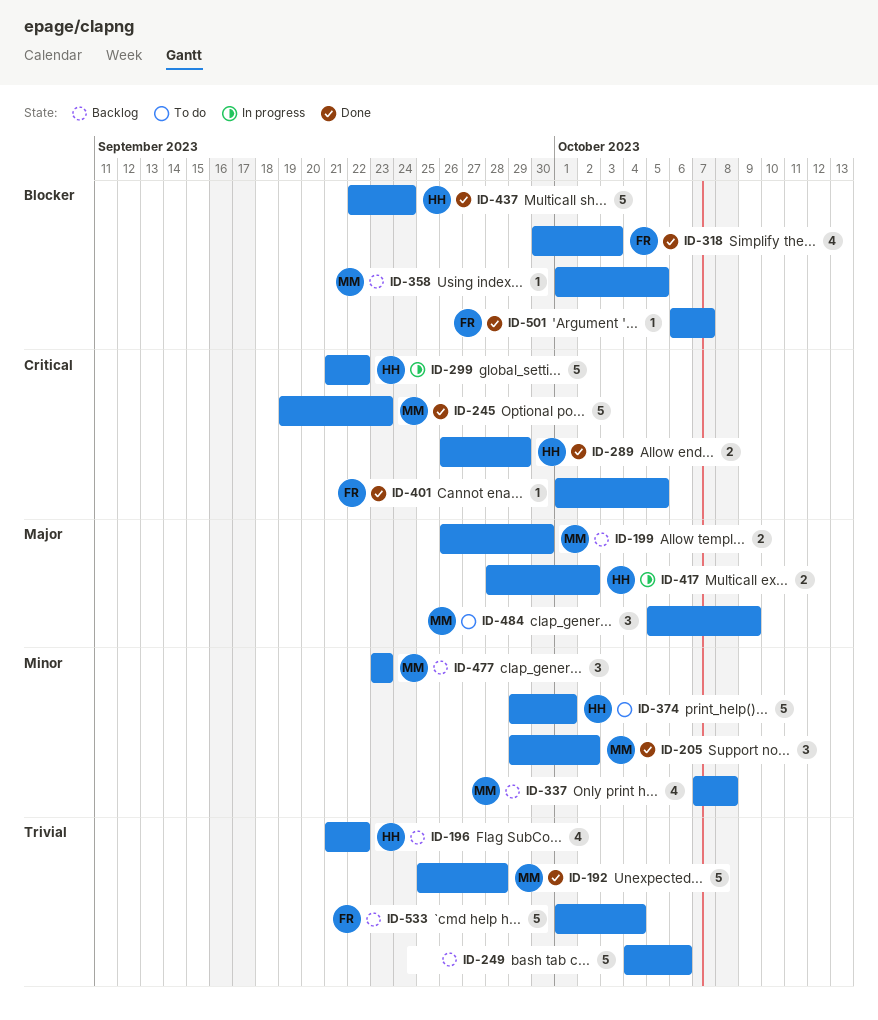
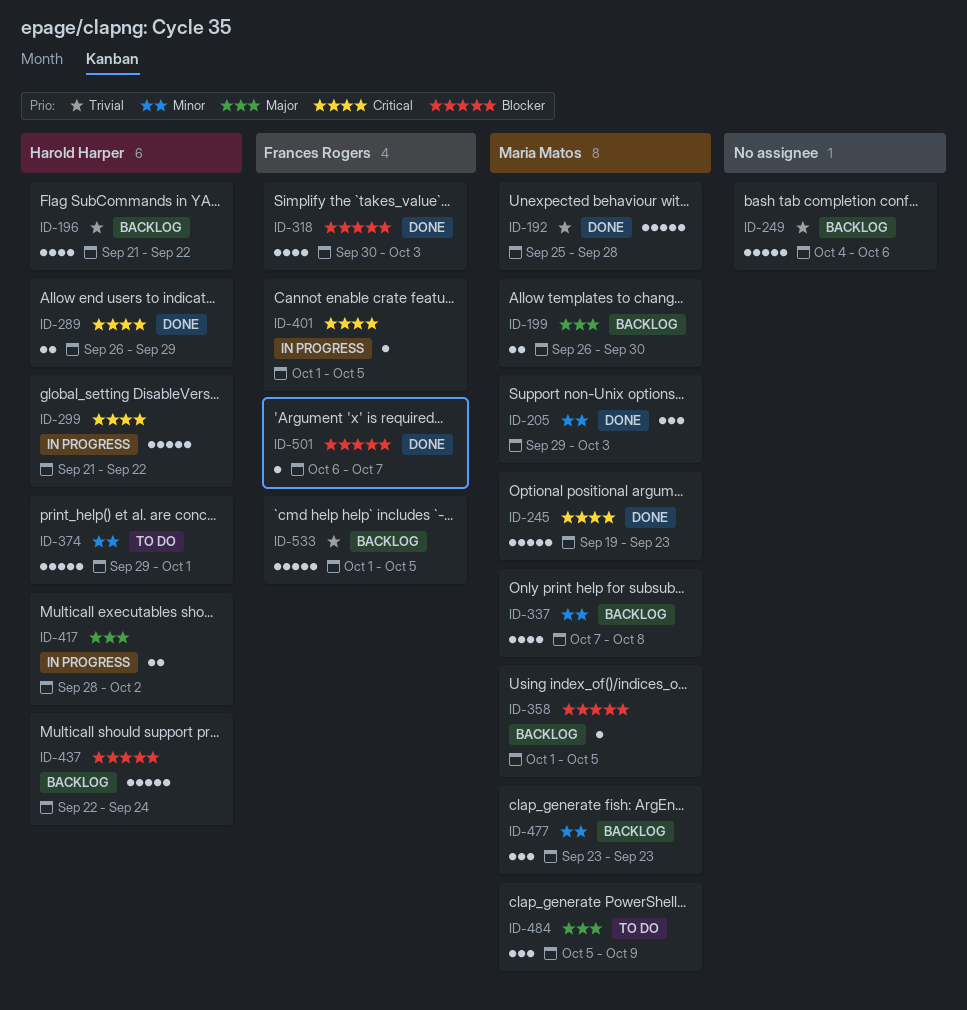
ID-205, due: Oct 2 -> Oct 3
ID-401, status: Done -> In progress
ID-437, status: Done -> Backlog
ID-533, due: Oct 4 -> Oct 5

